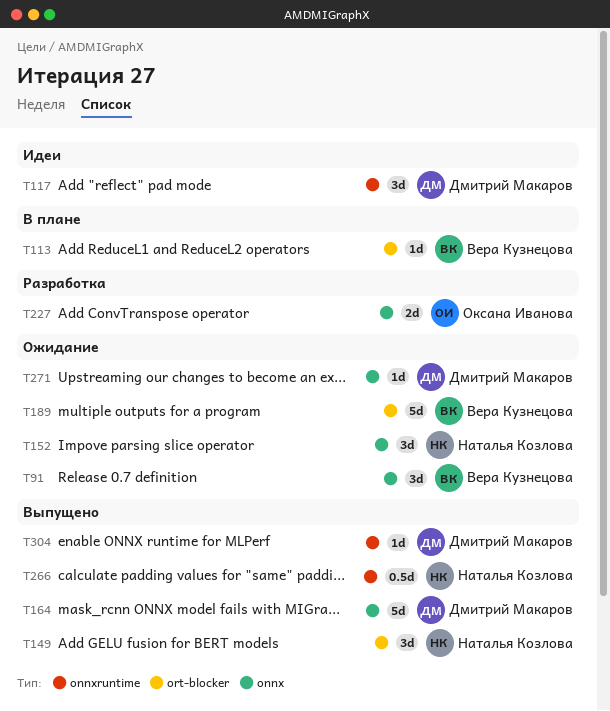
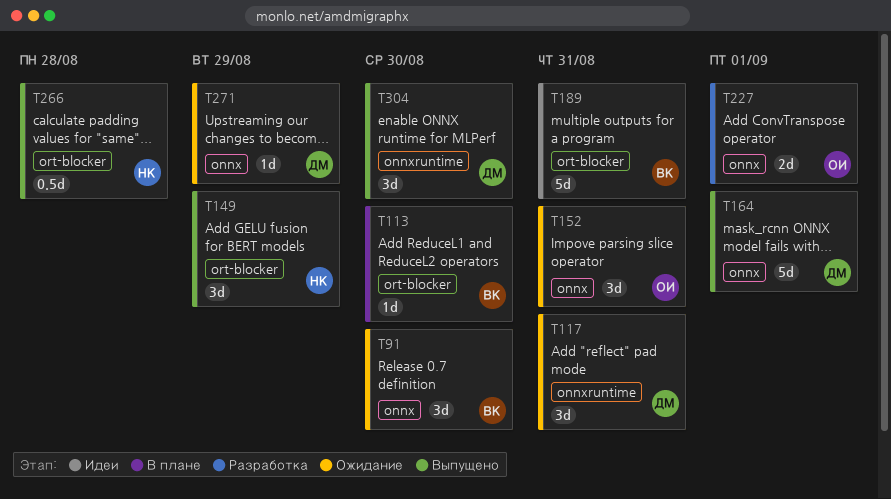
T117, status: Идеи -> Ожидание
T152, owner: Наталья Козлова -> Оксана Иванова
T189, status: Ожидание -> Идеи
T266, label: onnxruntime -> ort-blocker
T304, estimate: 1d -> 3d

